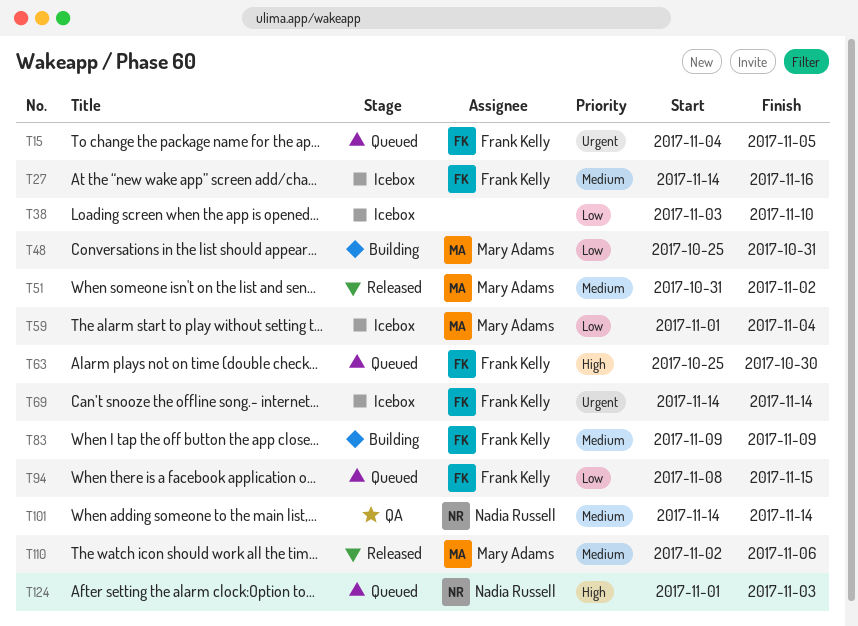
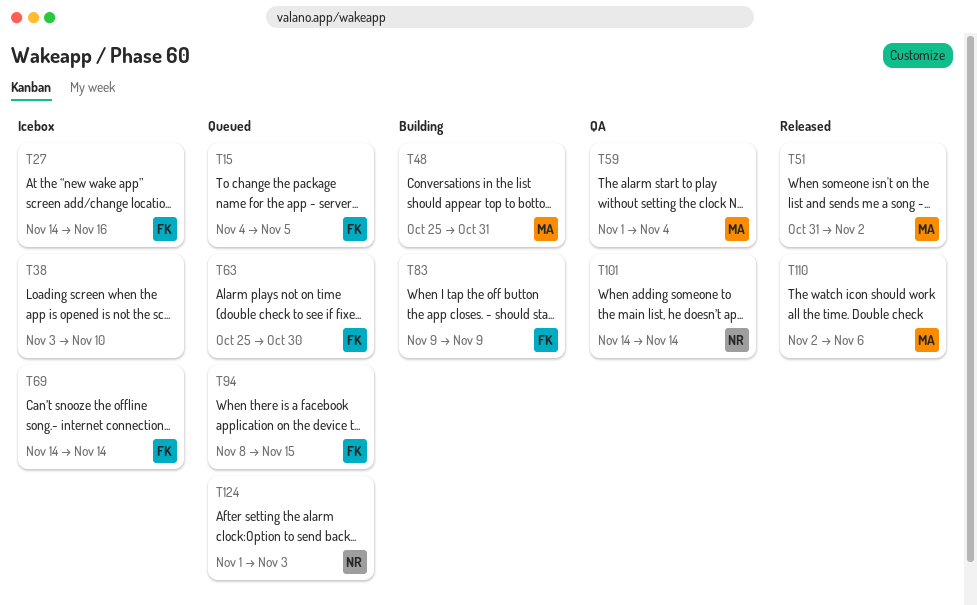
T59, status: Icebox -> QA

